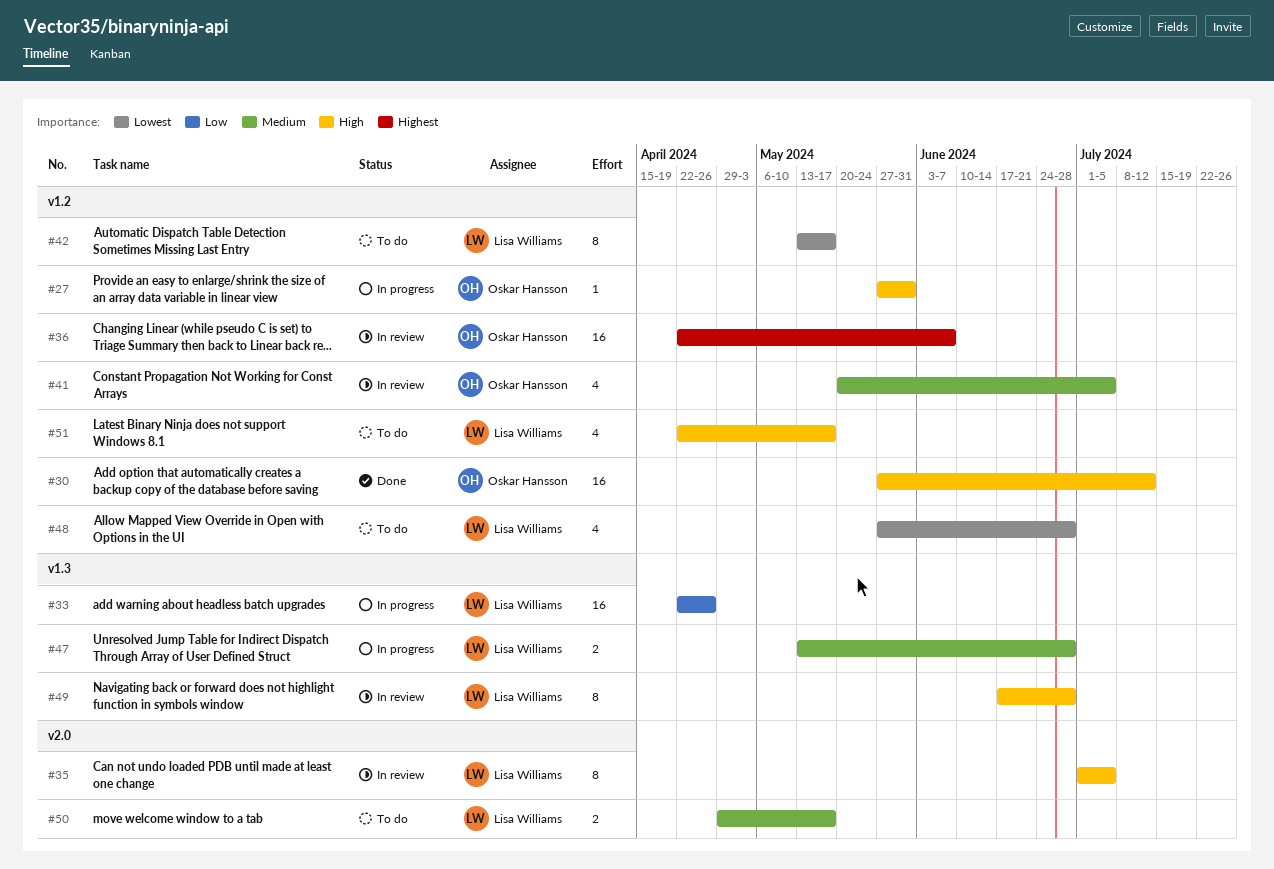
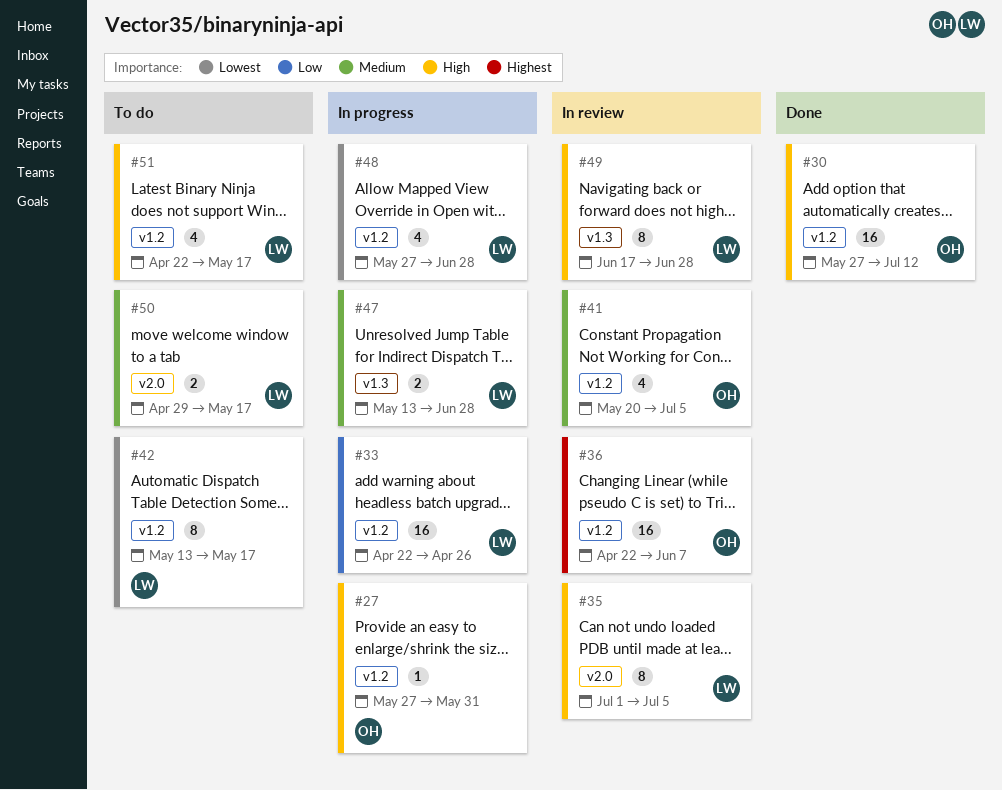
#33, label: v1.3 -> v1.2
#48, status: To do -> In progress

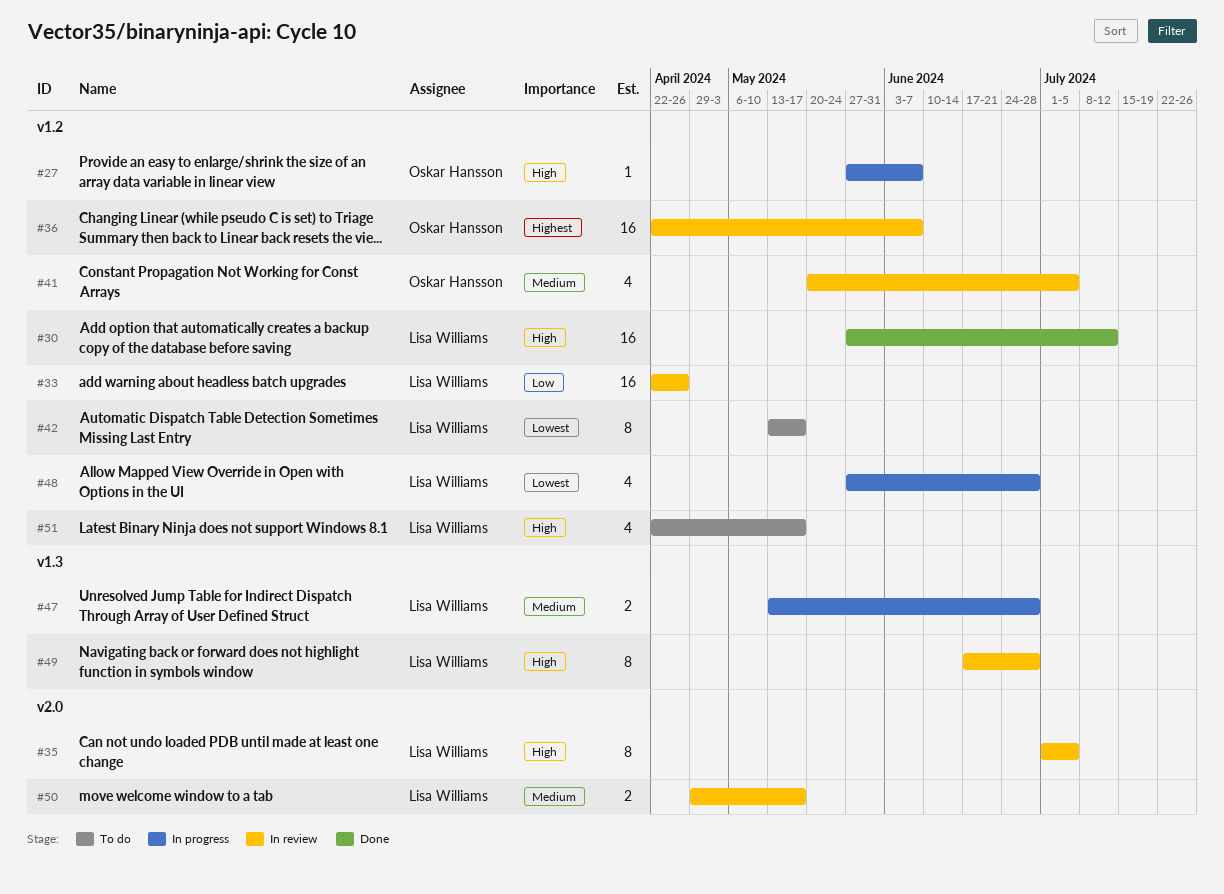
#27, due: May 31 -> Jun 7
#30, owner: Oskar Hansson -> Lisa Williams
#33, status: In progress -> In review
#50, status: To do -> In review

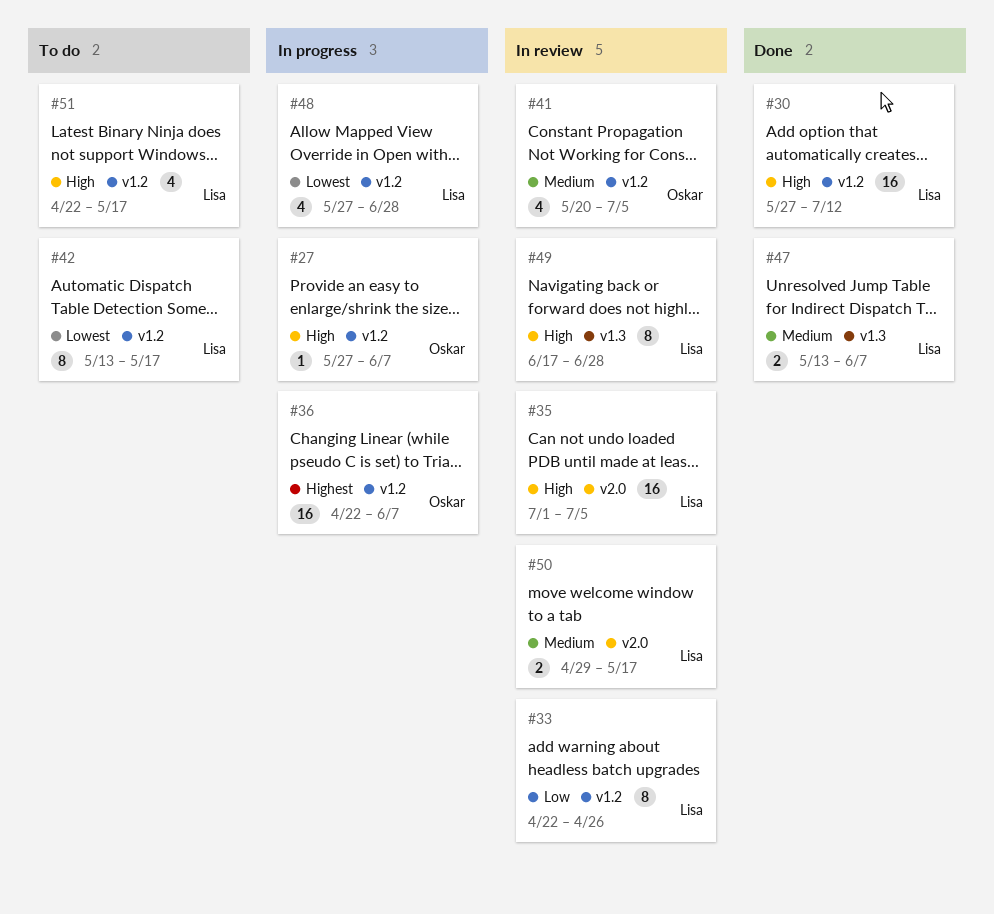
#33, estimate: 16 -> 8
#35, estimate: 8 -> 16
#36, status: In review -> In progress
#47, status: In progress -> Done
#47, due: Jun 28 -> Jun 7

